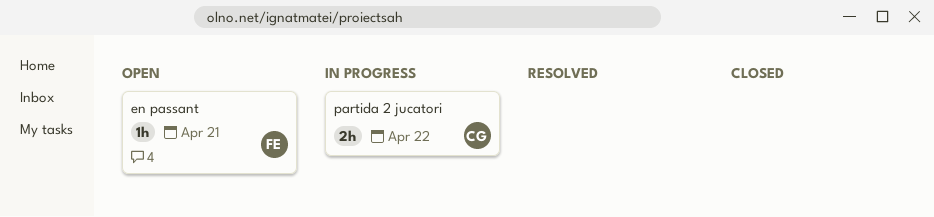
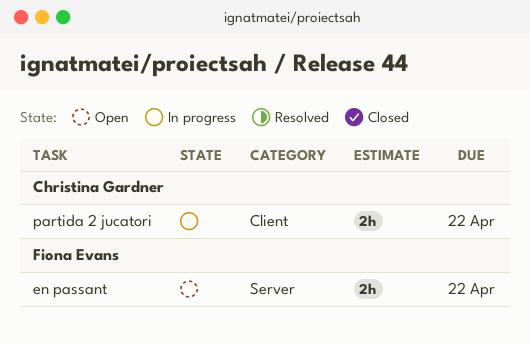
en passant, estimate: 1h -> 2h
en passant, due: Apr 21 -> Apr 22

